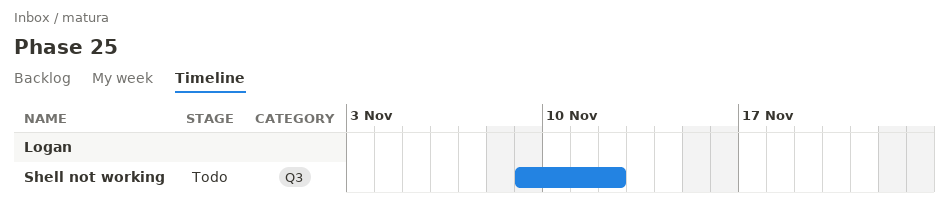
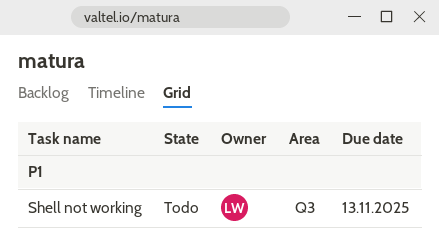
Shell not working, due: Nov 12 -> Nov 13

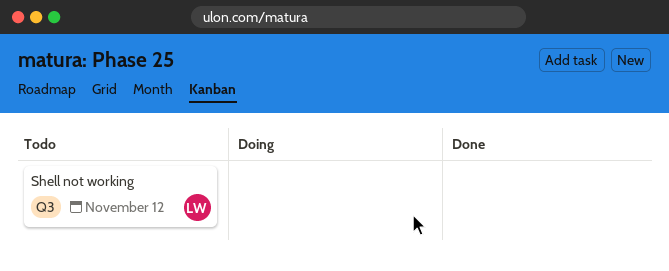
Shell not working, due: Nov 13 -> Nov 12

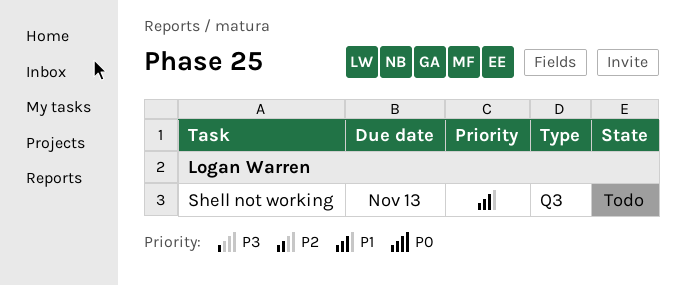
Shell not working, due: Nov 12 -> Nov 13

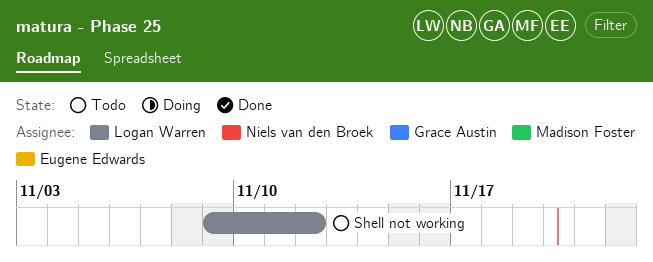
Shell not working, due: Nov 13 -> Nov 12

